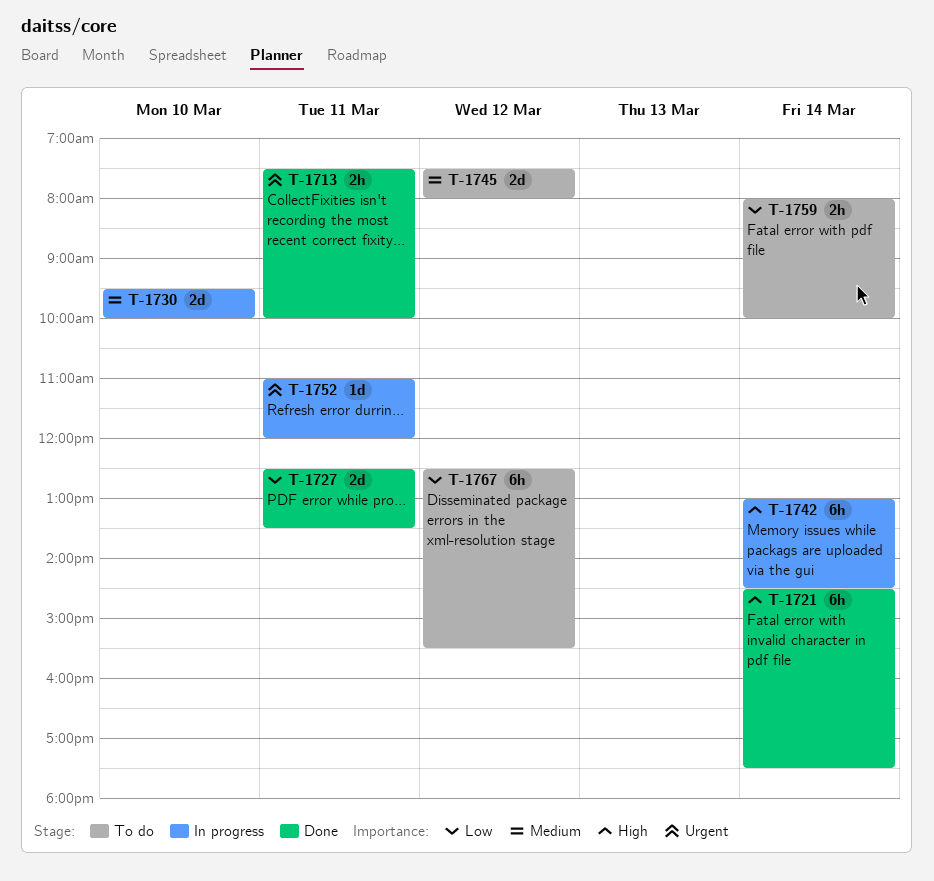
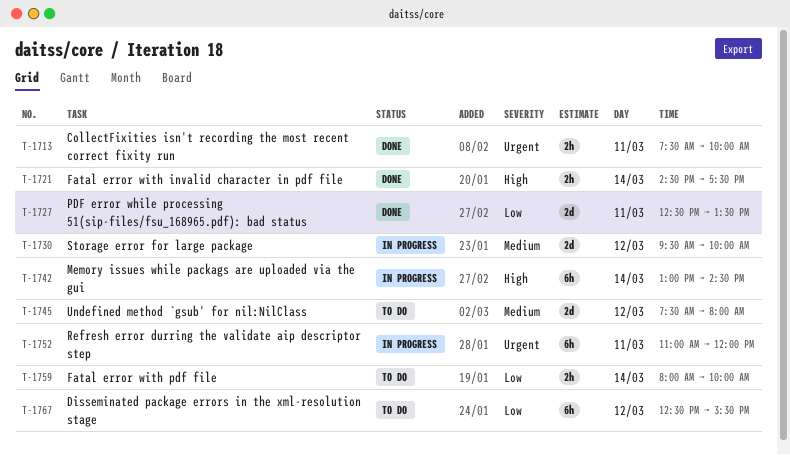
T-1721, estimate: 6h -> 2h
T-1730, day: Mar 10 -> Mar 12
T-1752, estimate: 1d -> 6h

